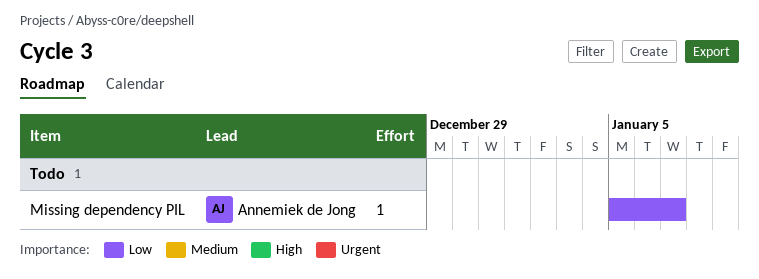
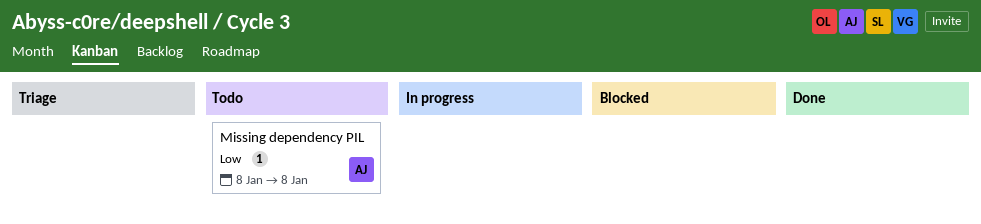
Missing dependency PIL, start: Jan 5 -> Jan 8
Missing dependency PIL, due: Jan 7 -> Jan 8

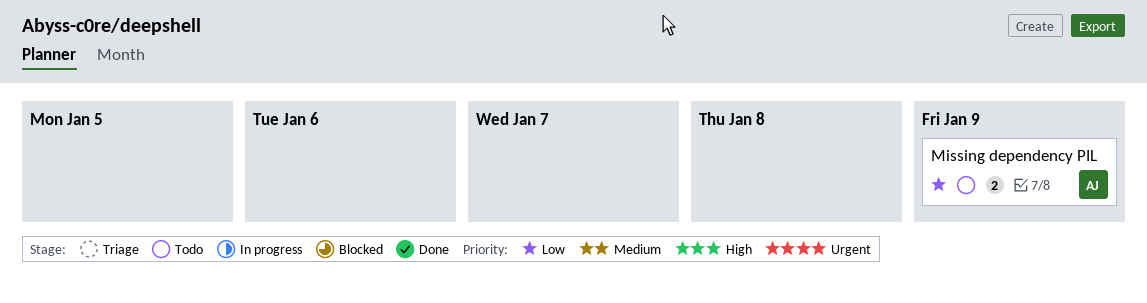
Missing dependency PIL, estimate: 1 -> 2
Missing dependency PIL, due: Jan 8 -> Jan 9

